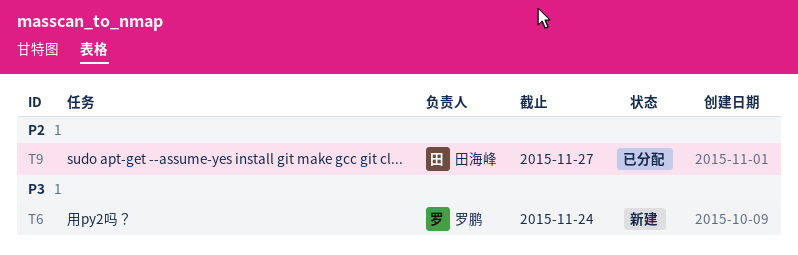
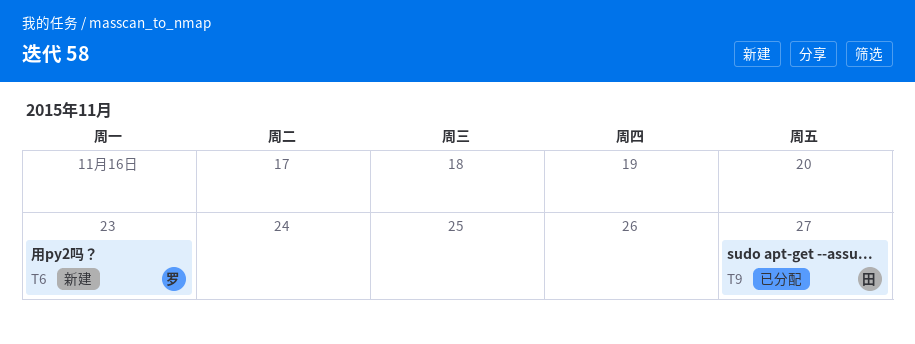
T6, due: Nov 24 -> Nov 23

